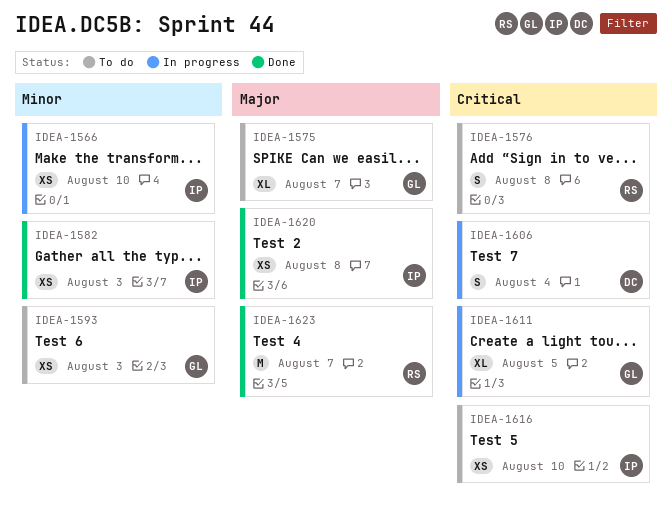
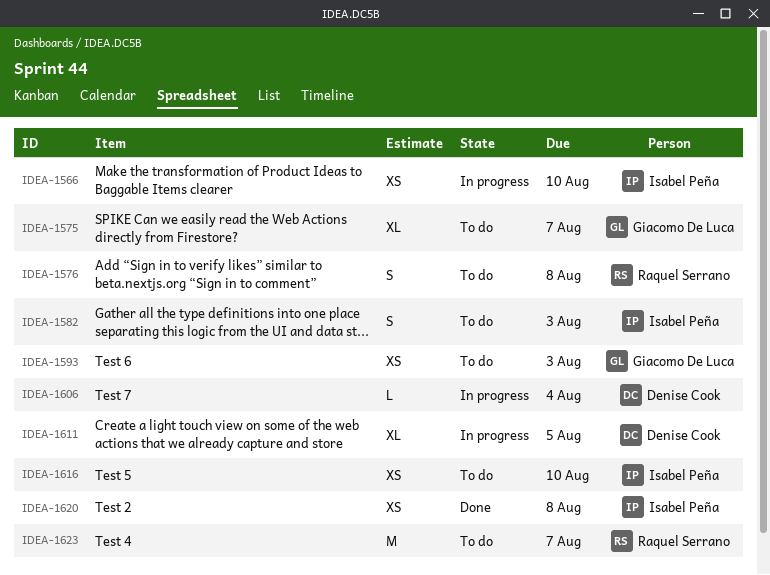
IDEA-1582, status: Done -> To do
IDEA-1582, estimate: XS -> S
IDEA-1606, estimate: S -> L
IDEA-1611, owner: Giacomo De Luca -> Denise Cook
IDEA-1623, status: Done -> To do

